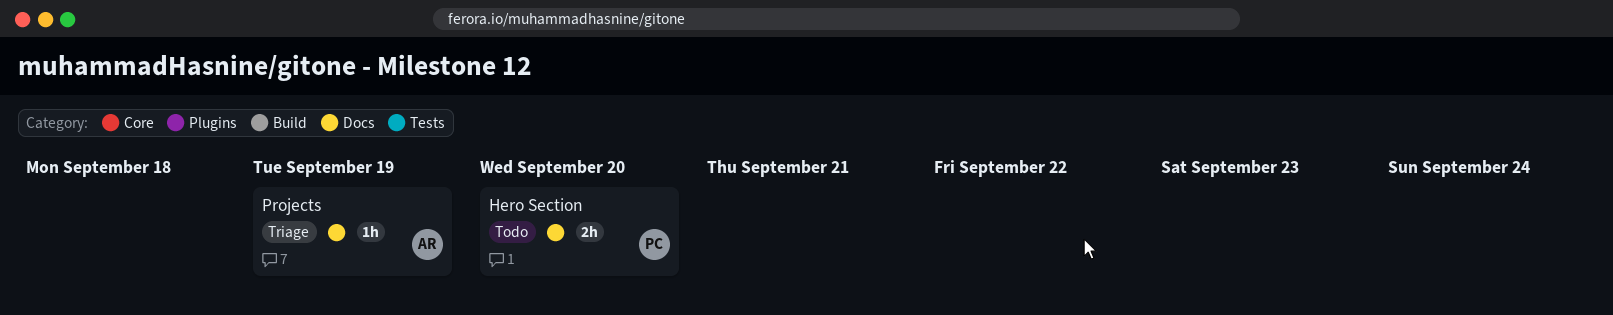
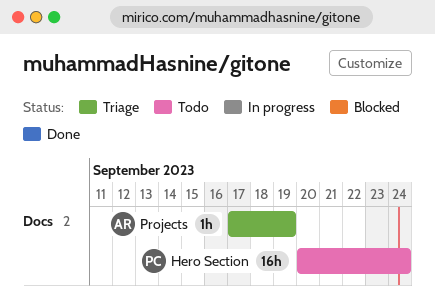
Hero Section, estimate: 2h -> 16h
Hero Section, due: Sep 20 -> Sep 24

